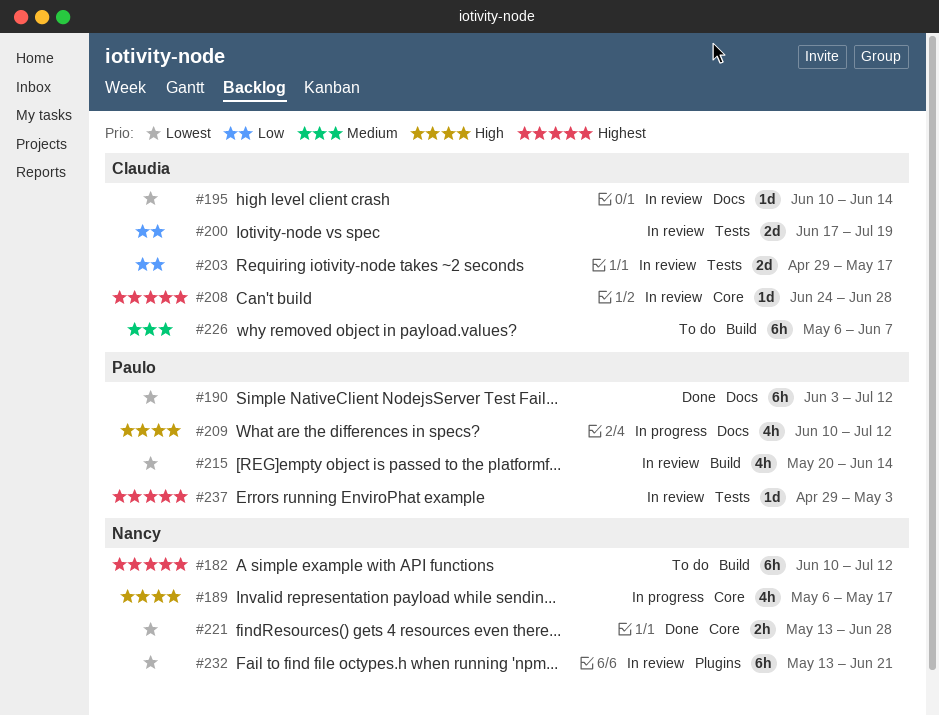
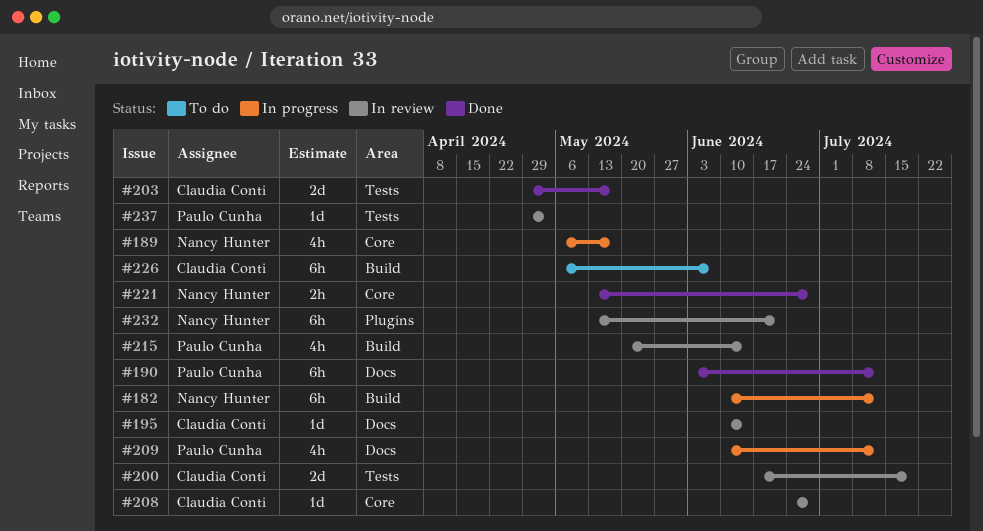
#182, status: To do -> In progress
#203, status: In review -> Done

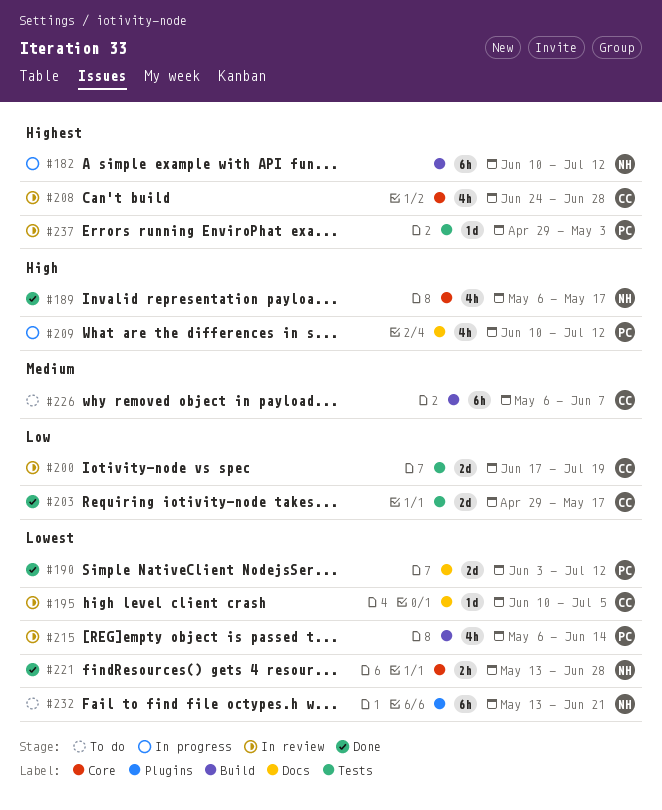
#189, status: In progress -> Done
#190, estimate: 6h -> 2d
#195, due: Jun 14 -> Jul 5
#208, estimate: 1d -> 4h
#215, start: May 20 -> May 6
#232, status: In review -> To do

